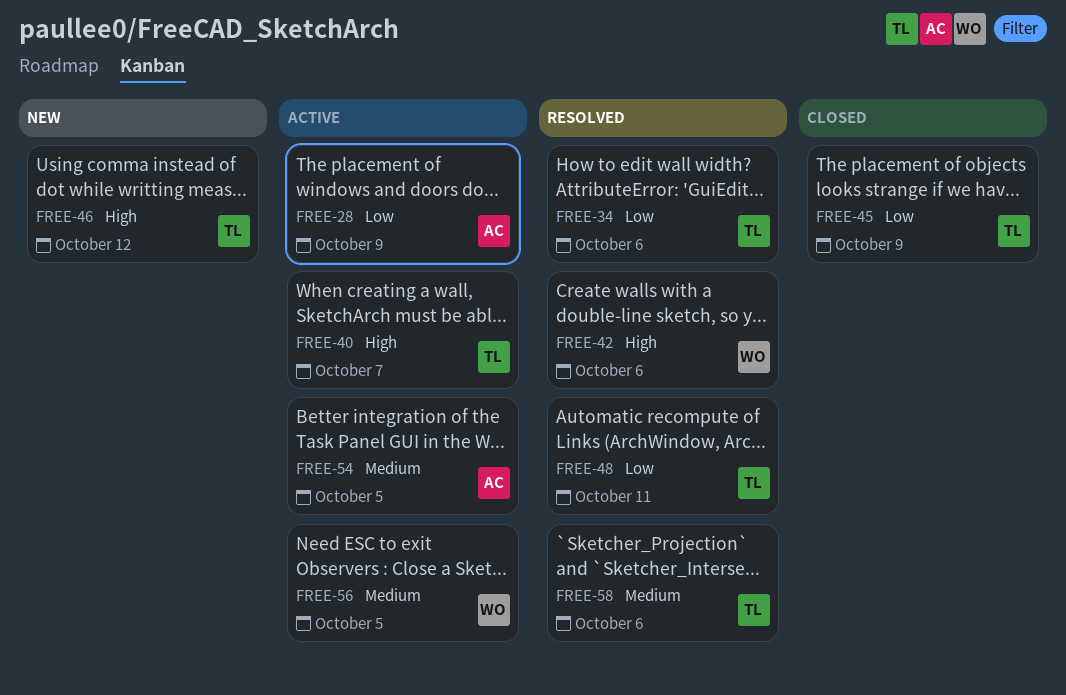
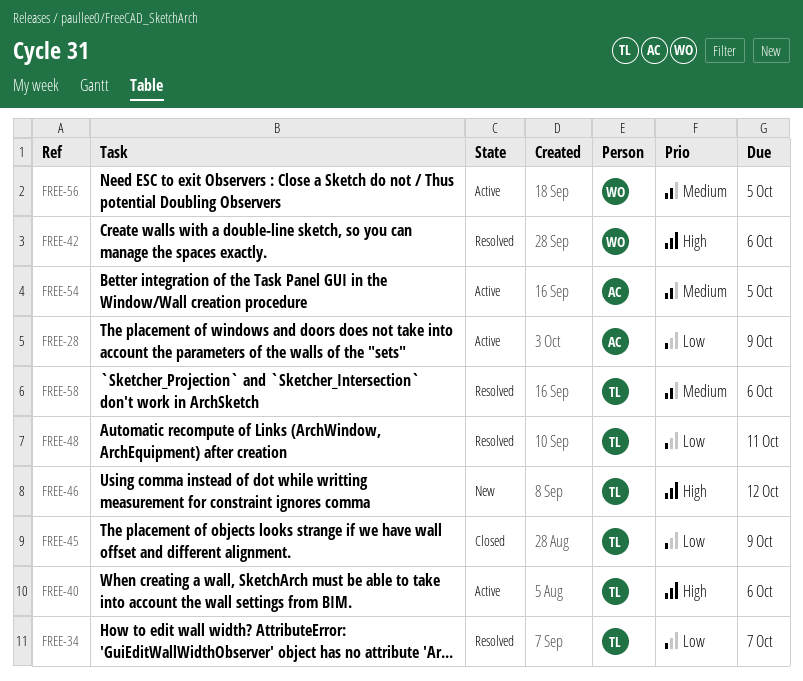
FREE-34, due: Oct 6 -> Oct 7
FREE-40, due: Oct 7 -> Oct 6

